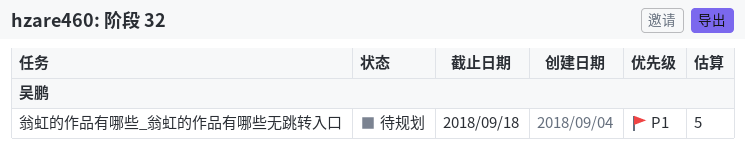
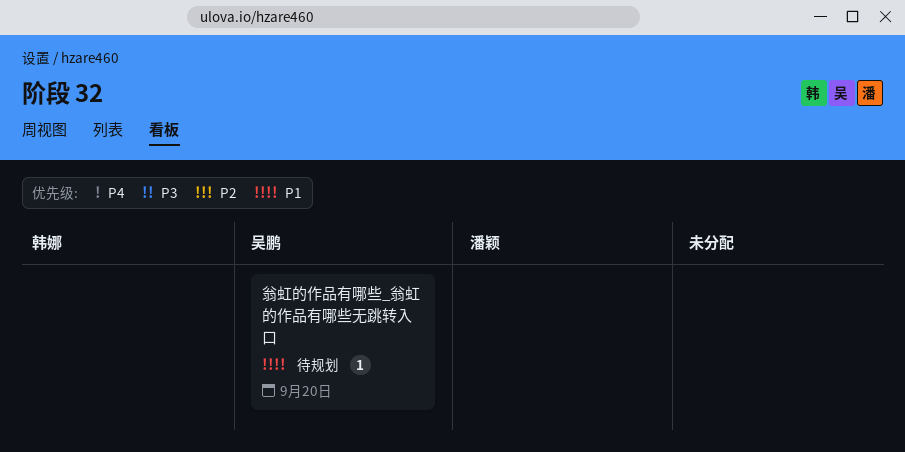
翁虹的作品有哪些_翁虹的作品有哪些无跳转入口, estimate: 5 -> 1
翁虹的作品有哪些_翁虹的作品有哪些无跳转入口, due: Sep 18 -> Sep 20

